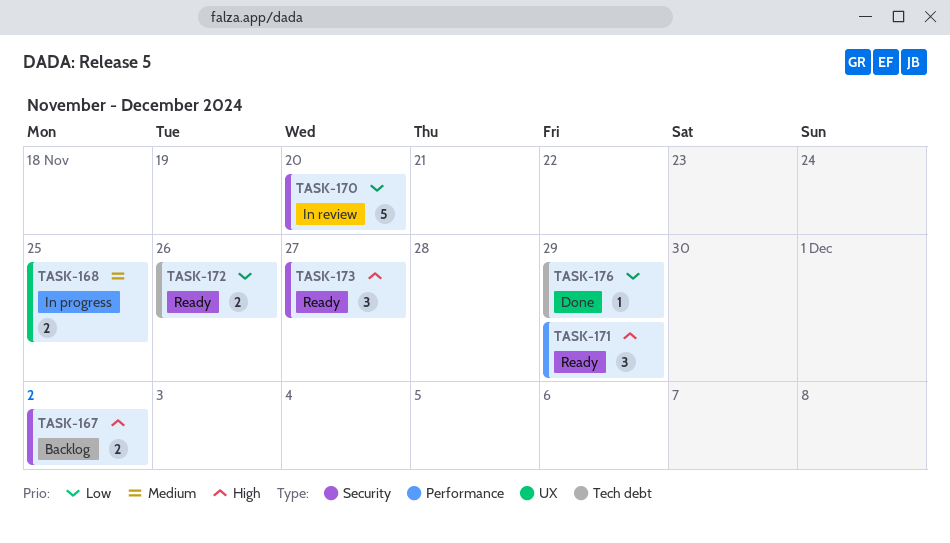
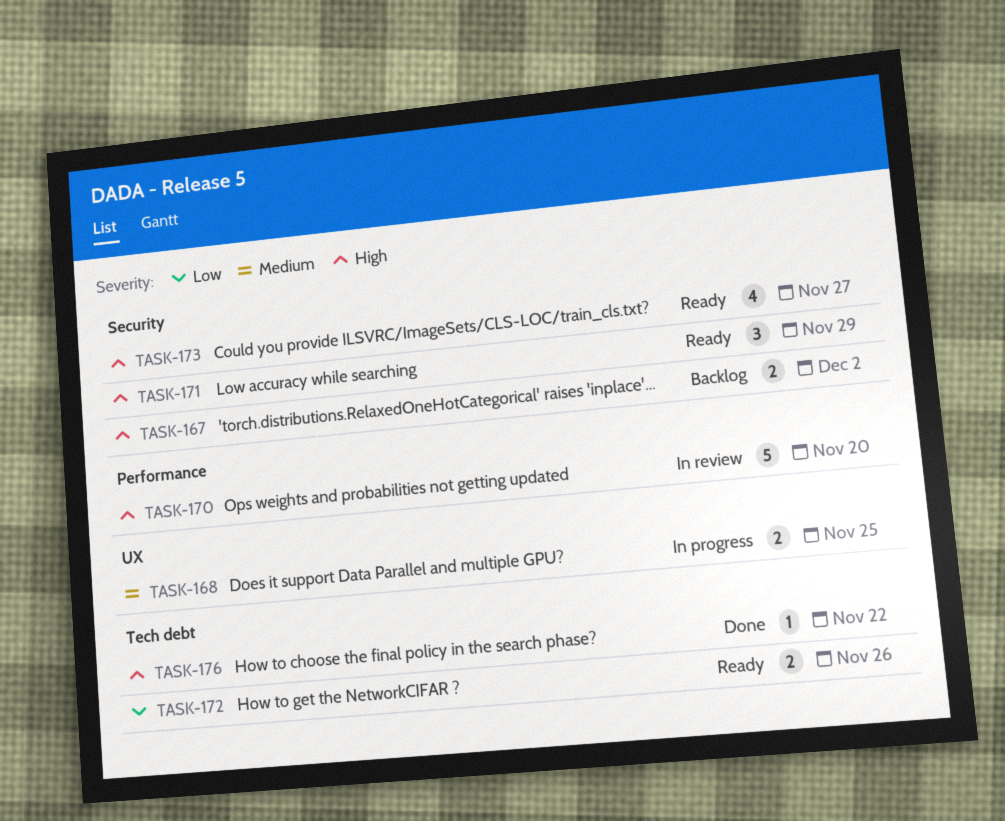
TASK-170, priority: Low -> High
TASK-170, label: Security -> Performance
TASK-171, label: Performance -> Security
TASK-173, estimate: 3 -> 4
TASK-176, priority: Low -> High
TASK-176, due: Nov 29 -> Nov 22

